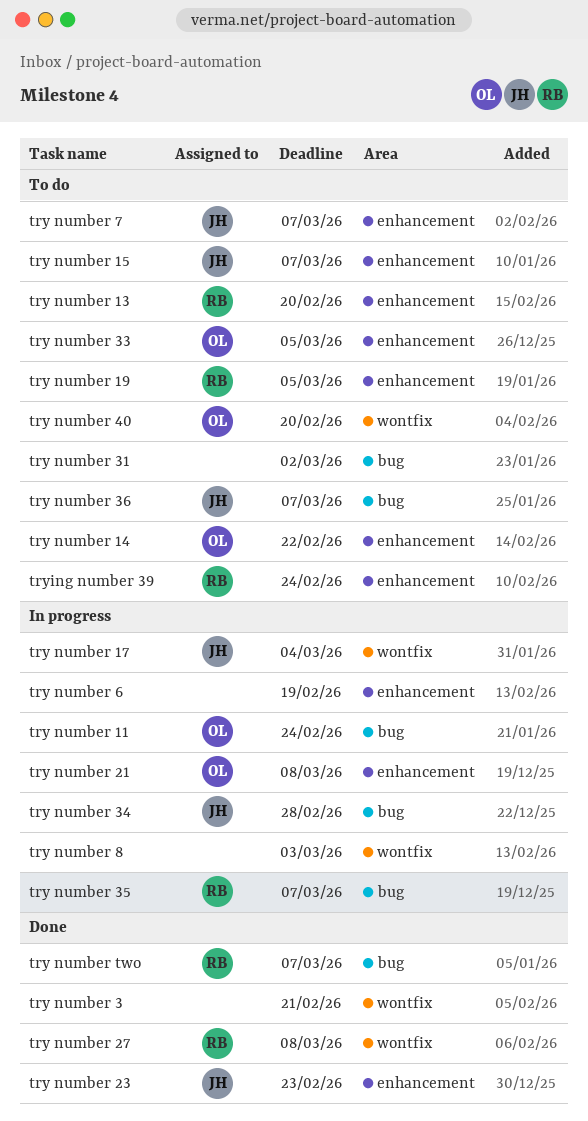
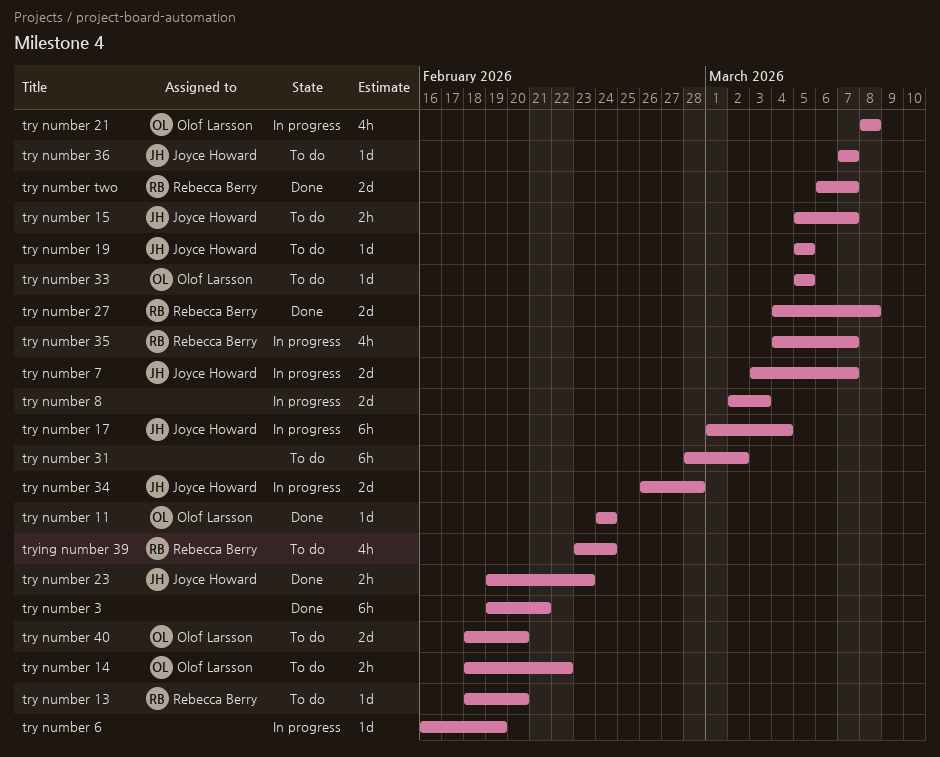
try number 11, status: In progress -> Done
try number 19, owner: Rebecca Berry -> Joyce Howard
try number 7, status: To do -> In progress

